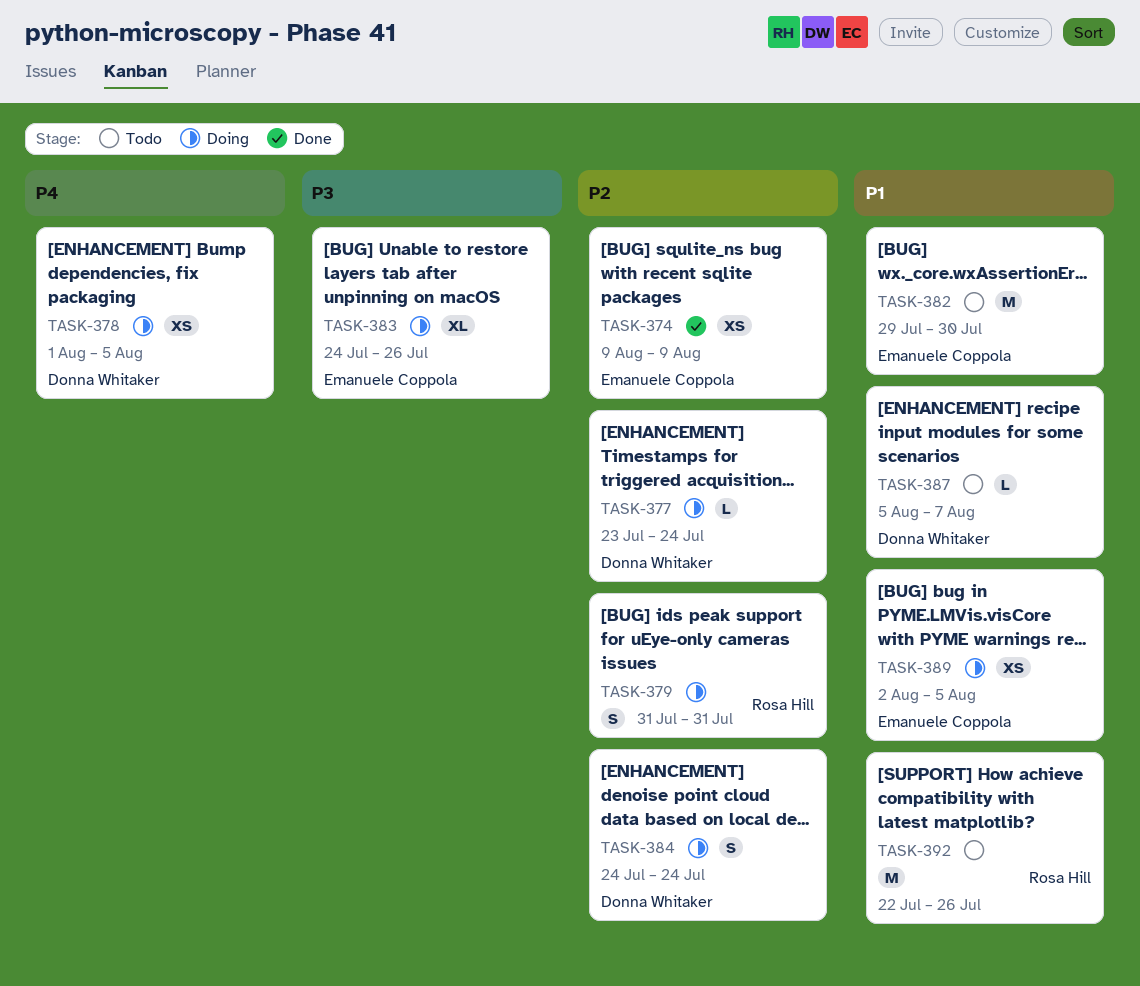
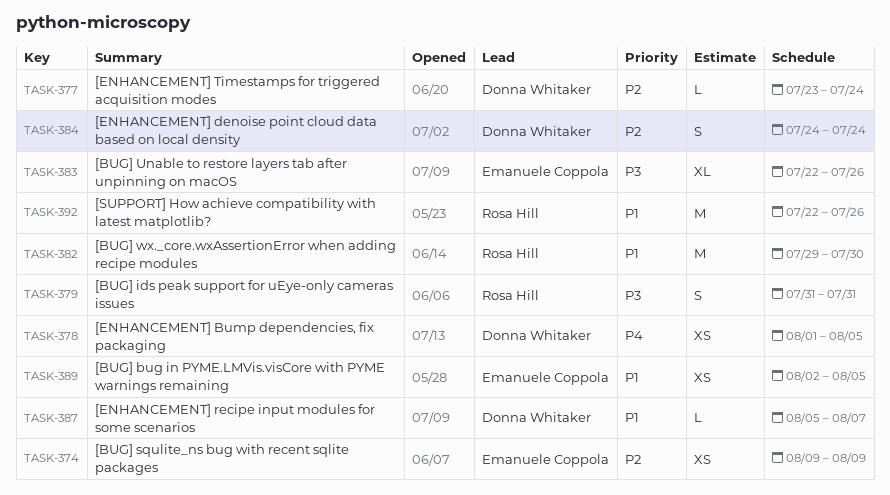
TASK-379, priority: P2 -> P3
TASK-382, owner: Emanuele Coppola -> Rosa Hill
TASK-383, start: Jul 24 -> Jul 22

